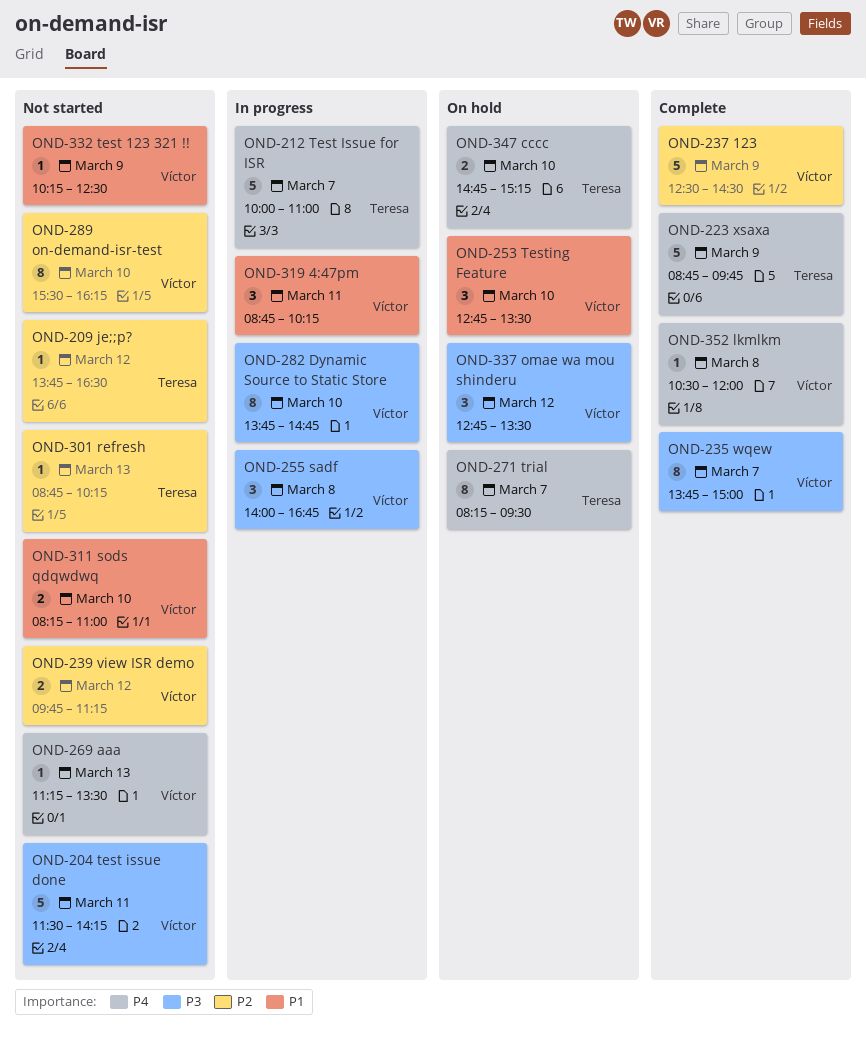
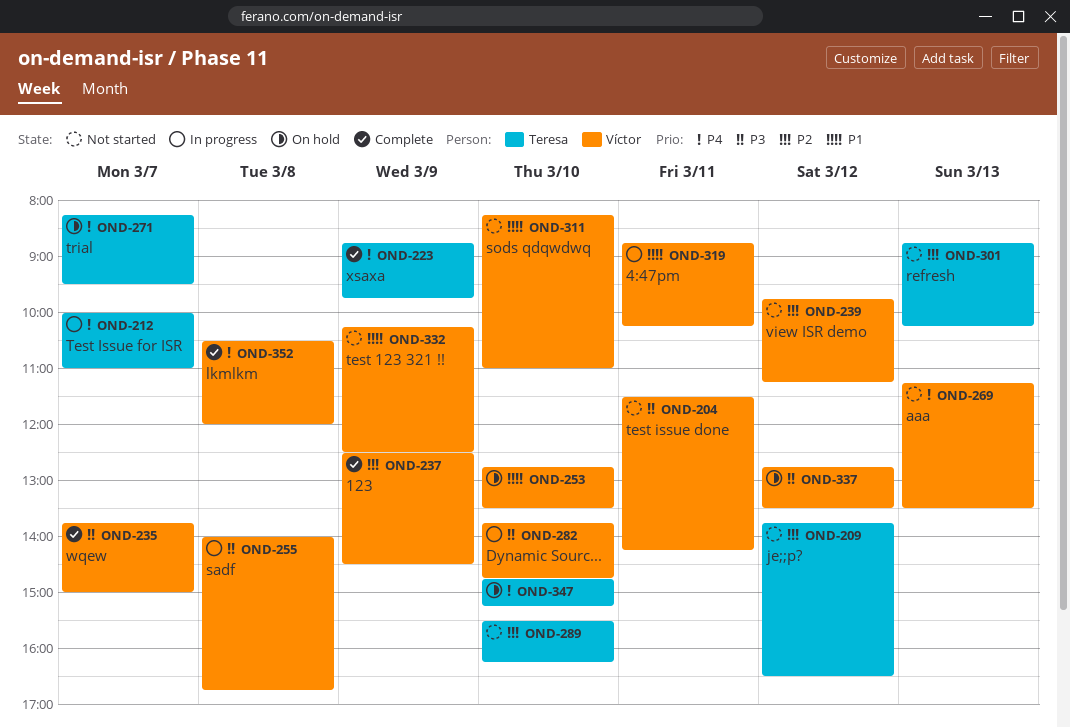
OND-289, owner: Víctor -> Teresa

